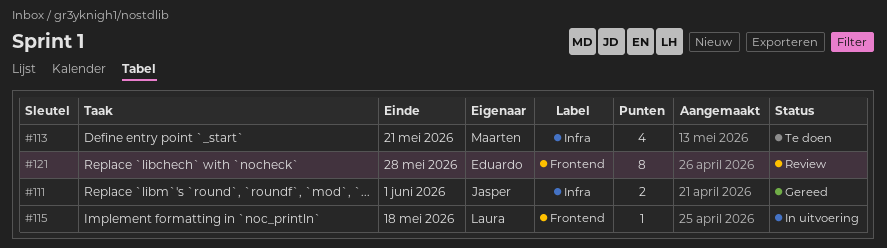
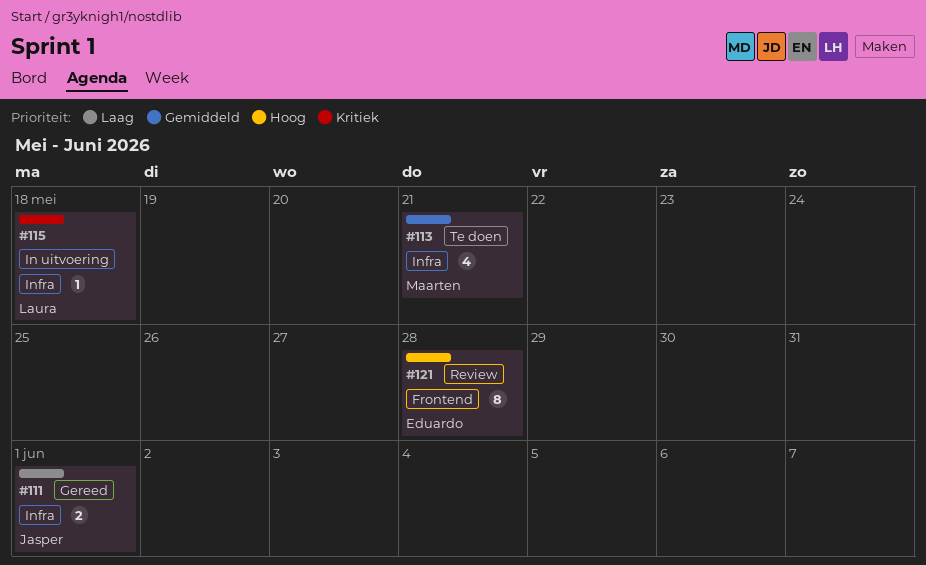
#115, label: Frontend -> Infra

